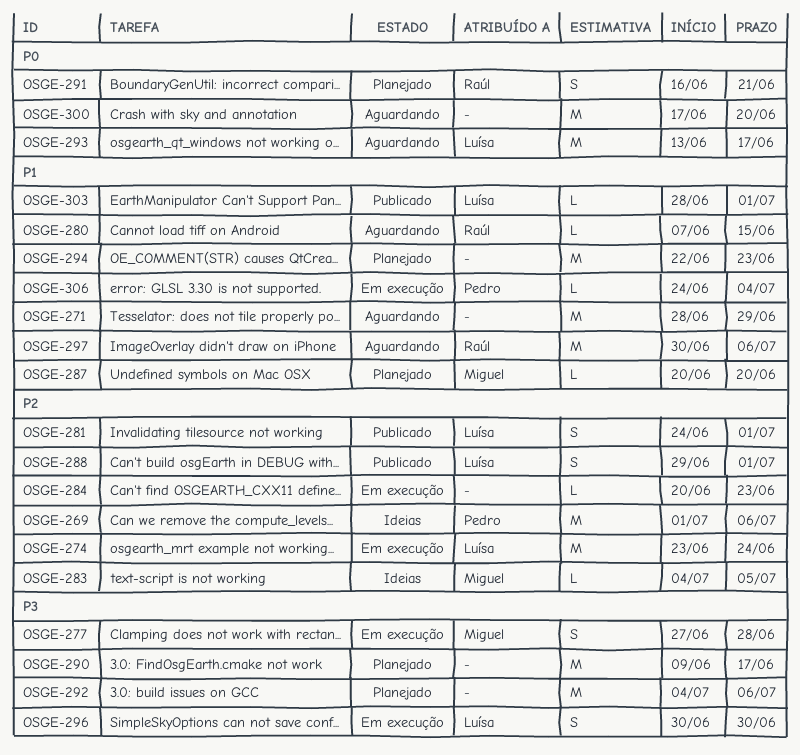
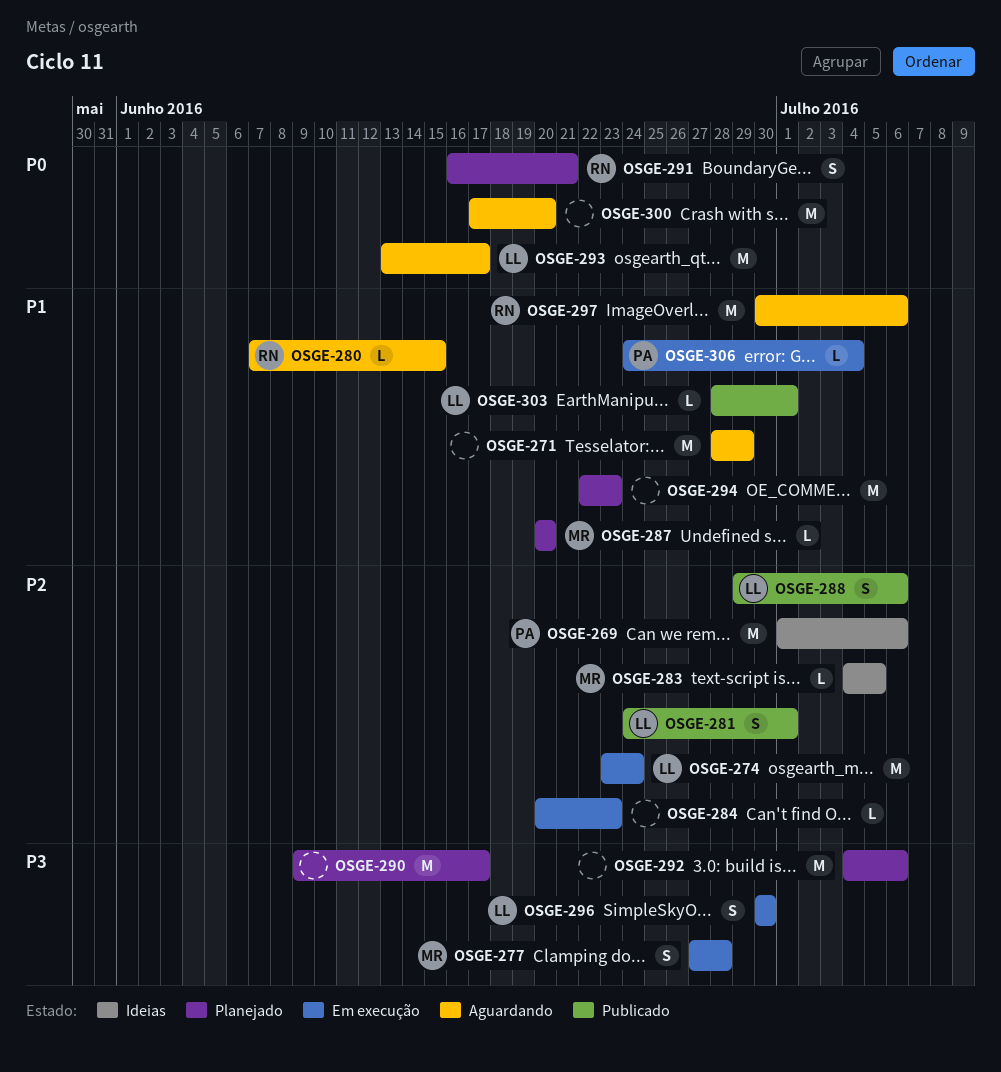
OSGE-288, due: Jul 1 -> Jul 6

